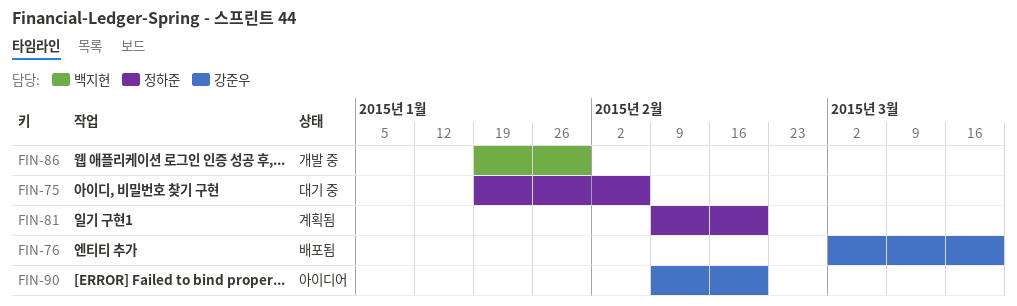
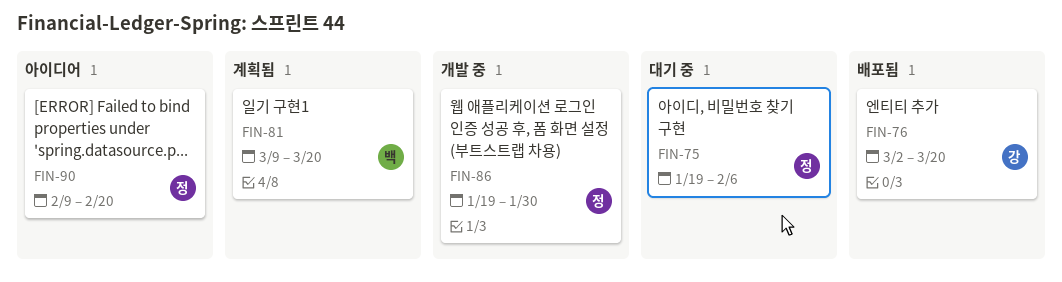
FIN-81, owner: 정하준 -> 백지현
FIN-81, start: Feb 9 -> Mar 9
FIN-81, due: Feb 20 -> Mar 20
FIN-86, owner: 백지현 -> 정하준
FIN-90, owner: 강준우 -> 정하준

